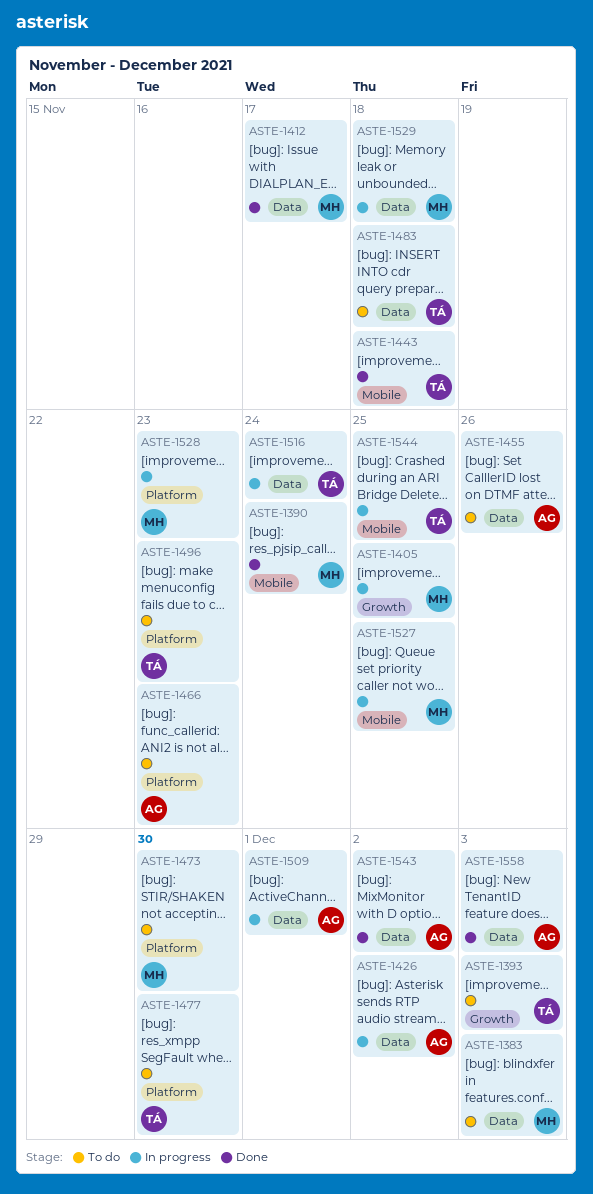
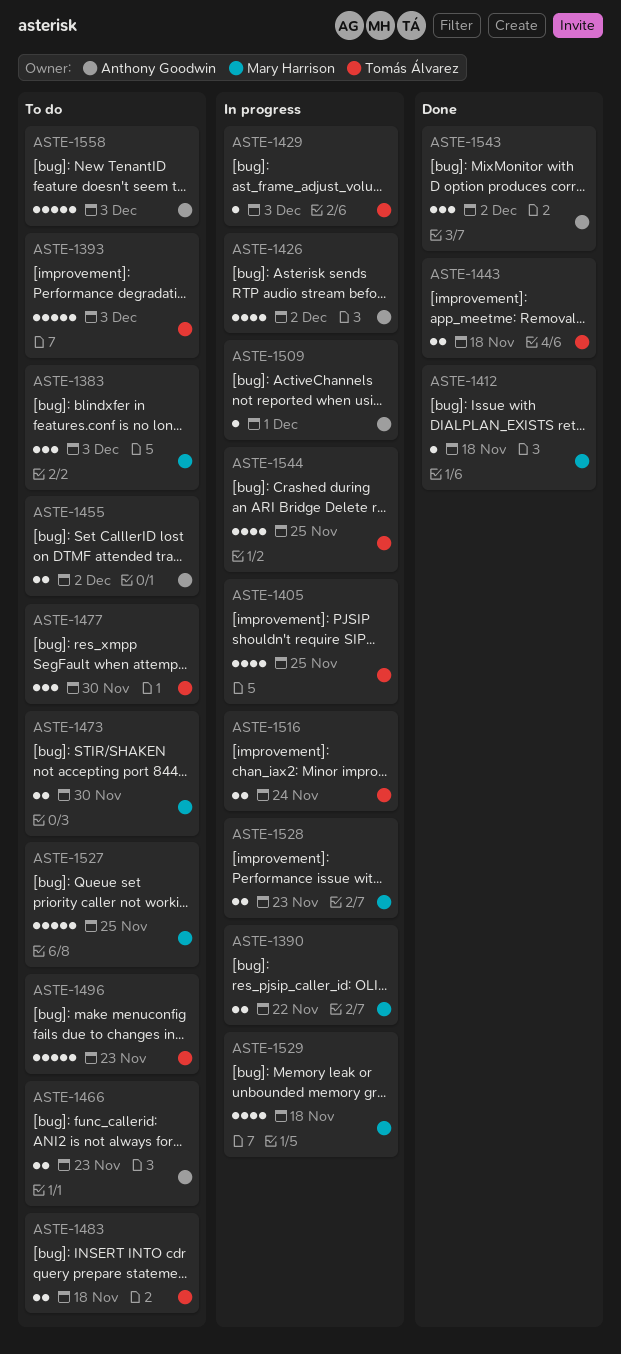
ASTE-1390, status: Done -> In progress
ASTE-1390, due: Nov 24 -> Nov 22
ASTE-1405, owner: Mary Harrison -> Tomás Álvarez
ASTE-1412, due: Nov 17 -> Nov 18
ASTE-1429: none -> present
ASTE-1455, due: Nov 26 -> Dec 2
ASTE-1527, status: In progress -> To do
ASTE-1558, status: Done -> To do

